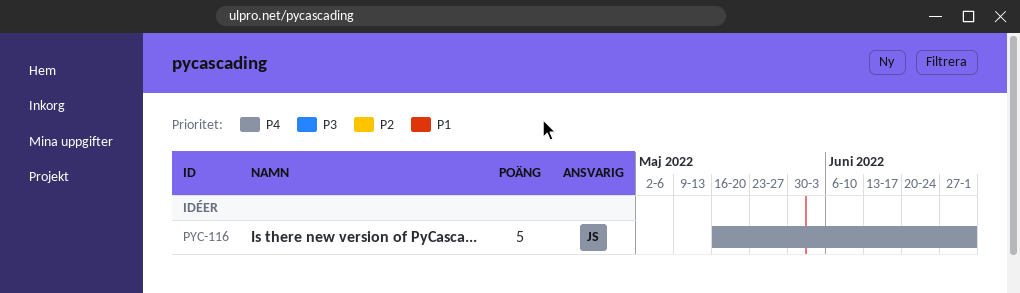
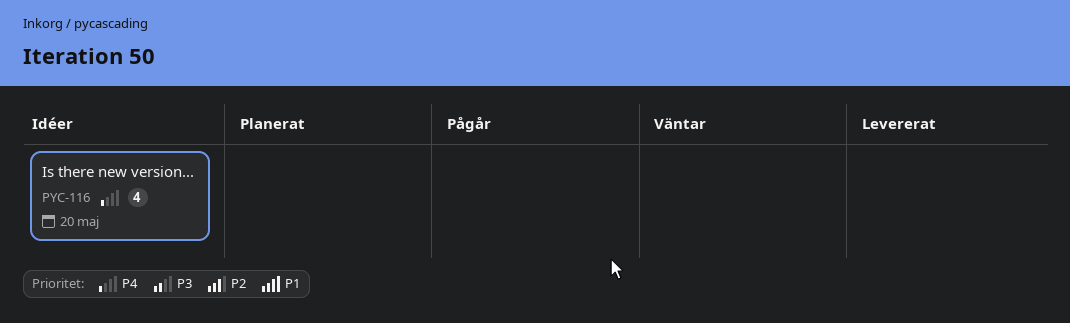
PYC-116, estimate: 5 -> 4
PYC-116, due: Jul 1 -> May 20

